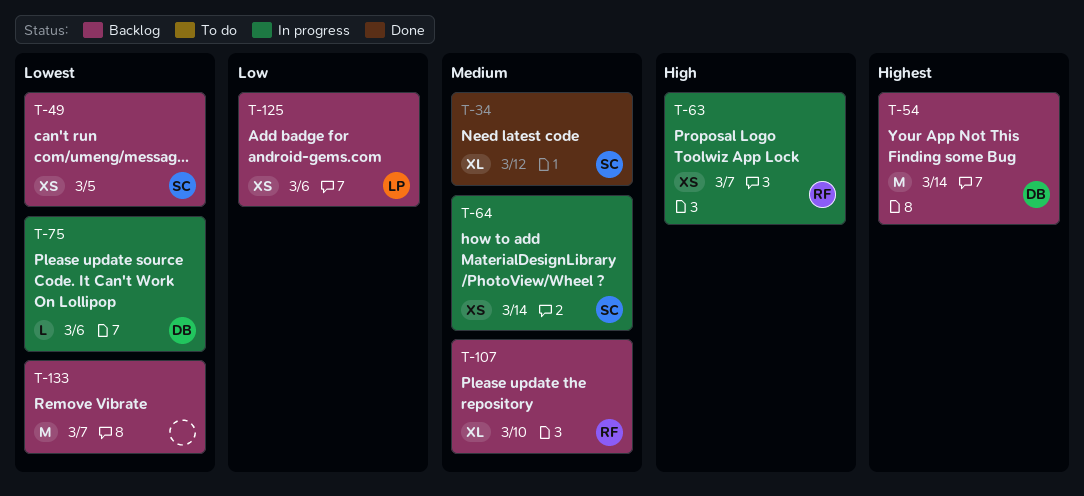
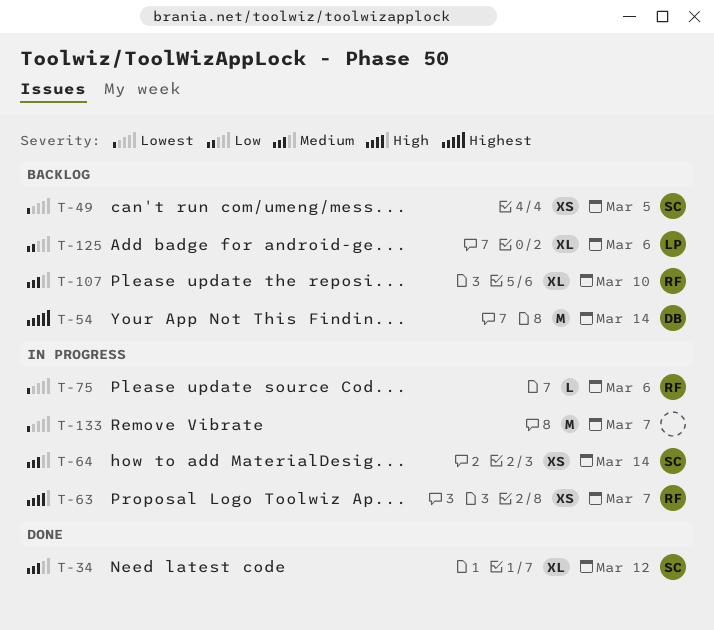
T-75, owner: DB -> RF
T-125, estimate: XS -> XL
T-133, status: Backlog -> In progress

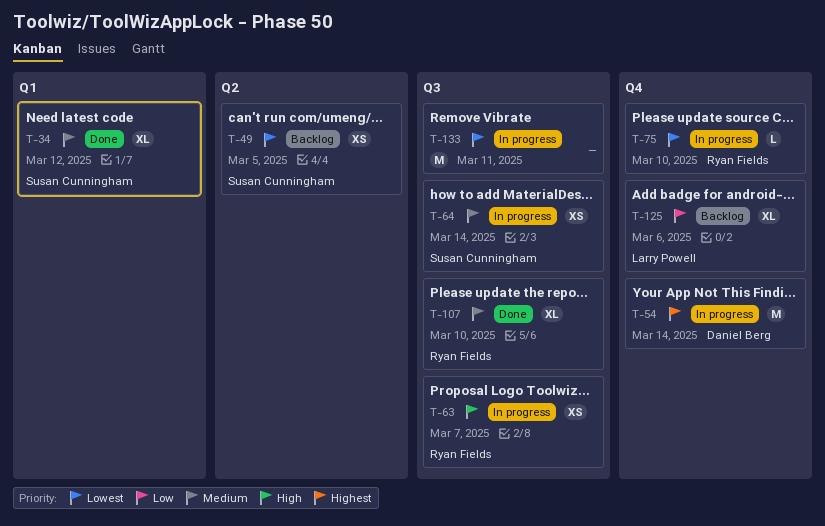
T-54, status: Backlog -> In progress
T-75, due: Mar 6 -> Mar 10
T-107, status: Backlog -> Done
T-133, due: Mar 7 -> Mar 11

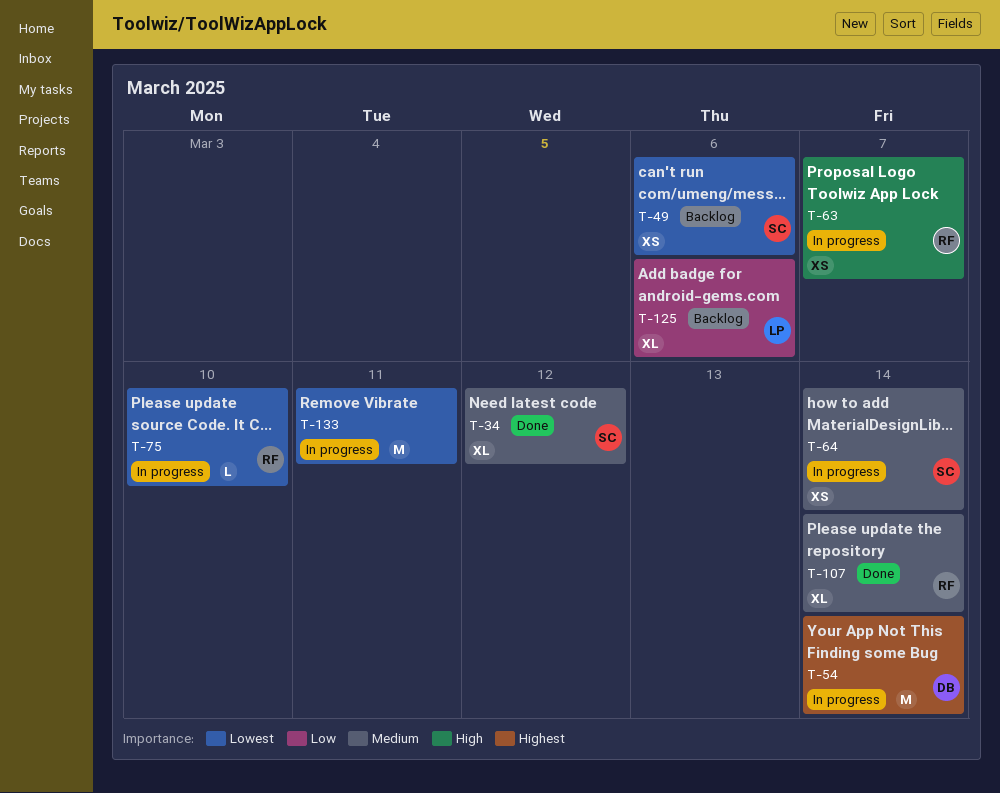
T-49, due: Mar 5 -> Mar 6
T-107, due: Mar 10 -> Mar 14

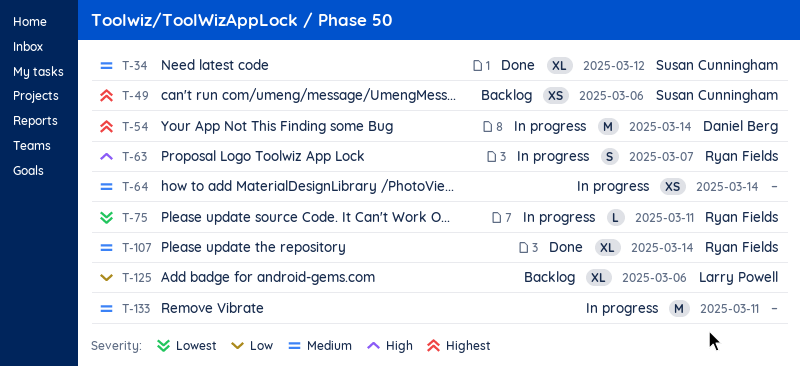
T-49, priority: Lowest -> Highest
T-63, estimate: XS -> S
T-64, owner: Susan Cunningham -> none
T-75, due: Mar 10 -> Mar 11
T-133, priority: Lowest -> Medium

